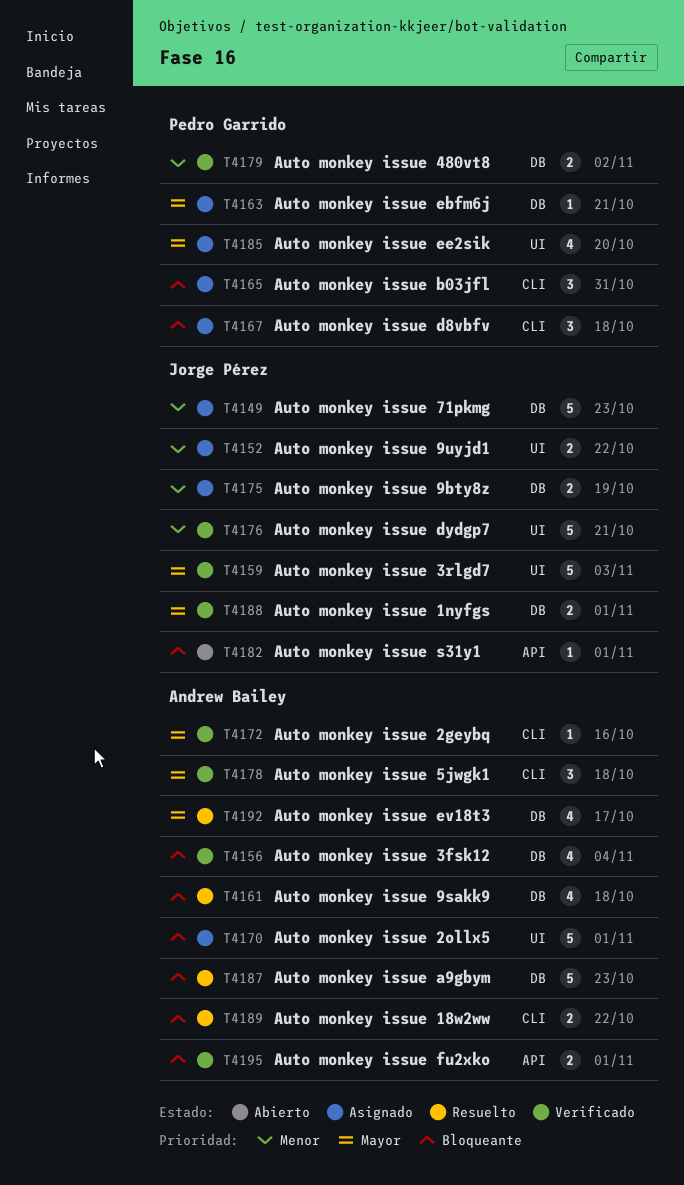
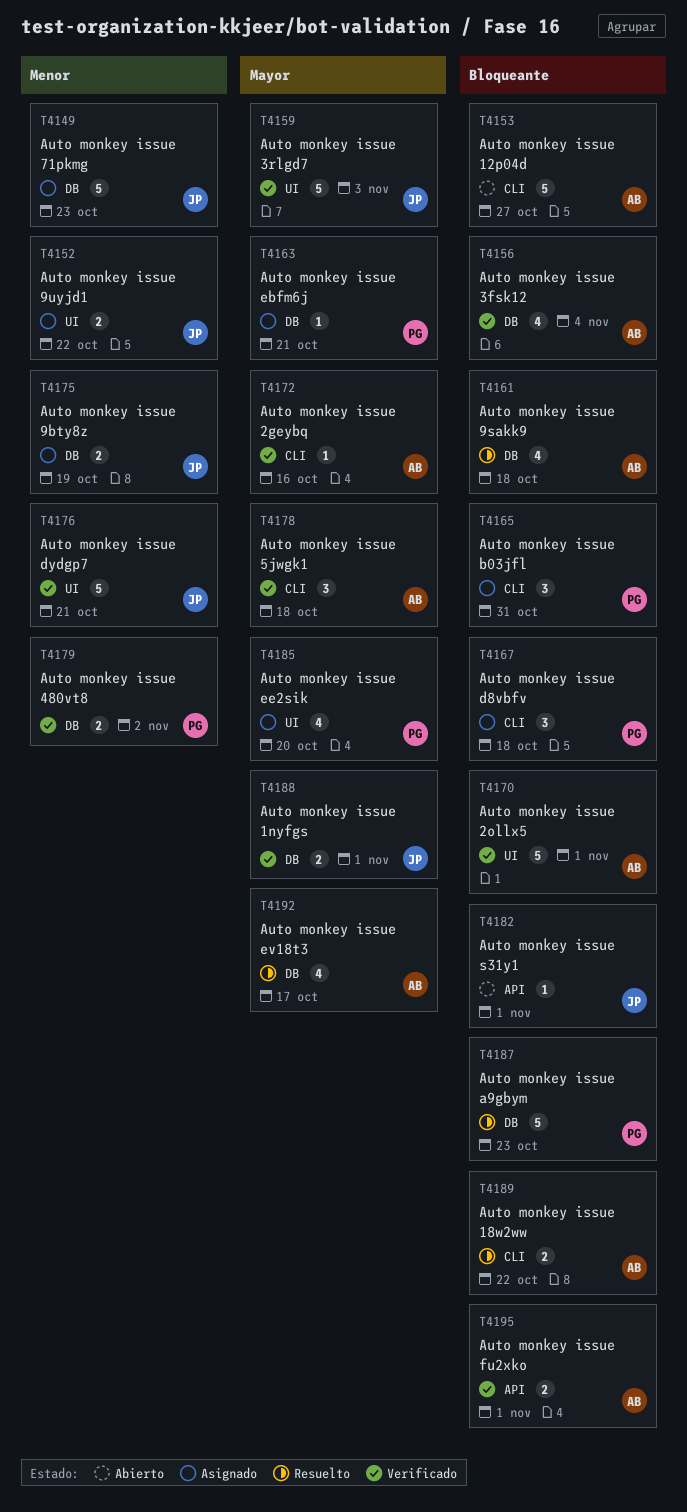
T4153: none -> present
T4170, status: Asignado -> Verificado
T4187, owner: Andrew Bailey -> Pedro Garrido

